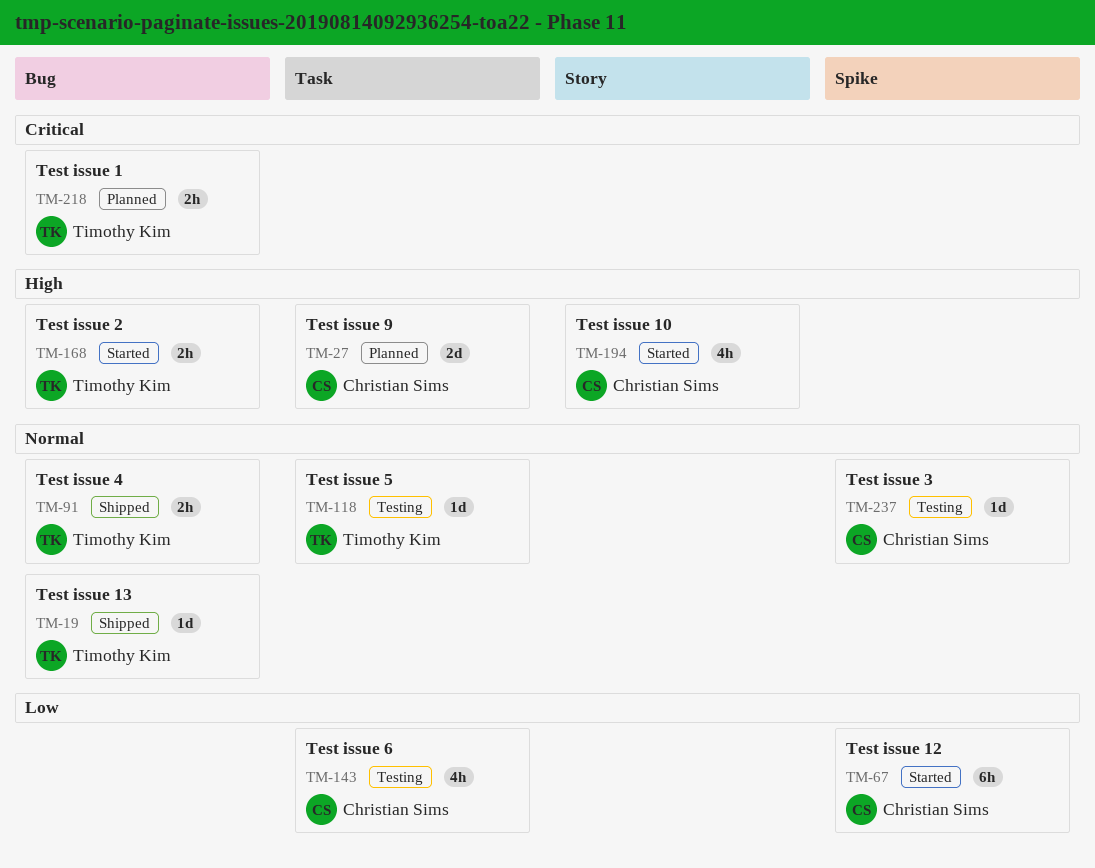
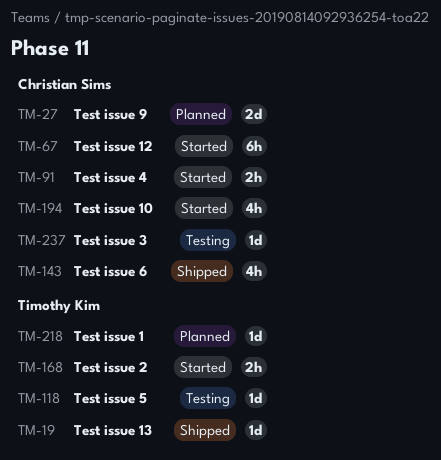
TM-91, status: Shipped -> Started
TM-91, owner: Timothy Kim -> Christian Sims
TM-143, status: Testing -> Shipped
TM-218, estimate: 2h -> 1d

